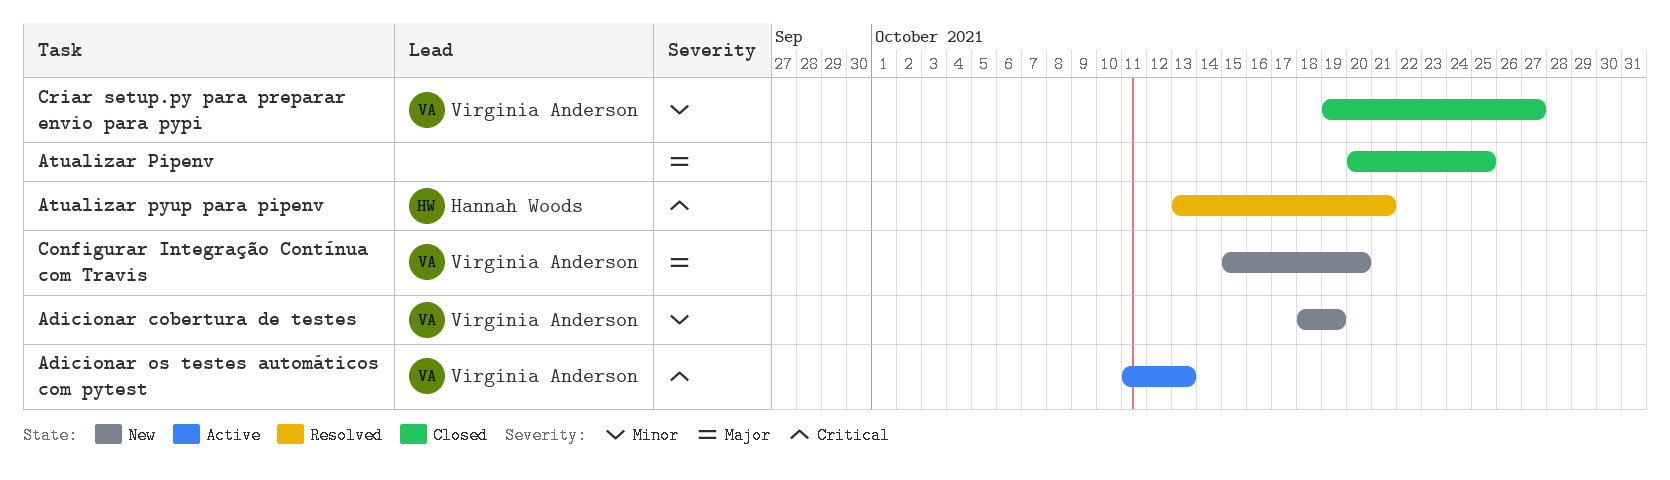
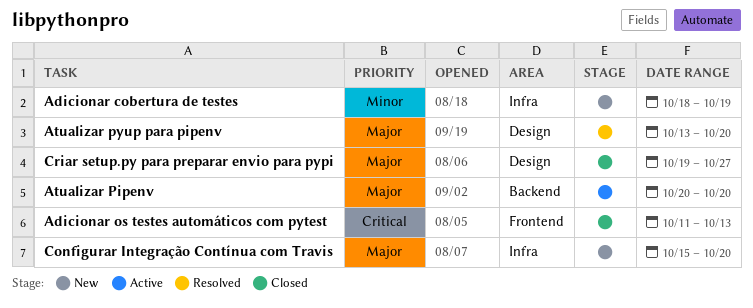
Adicionar os testes automáticos com pytest, status: Active -> Closed
Atualizar Pipenv, status: Closed -> Active
Atualizar Pipenv, due: Oct 25 -> Oct 20
Atualizar pyup para pipenv, priority: Critical -> Major
Atualizar pyup para pipenv, due: Oct 21 -> Oct 20
Criar setup.py para preparar envio para pypi, priority: Minor -> Major

